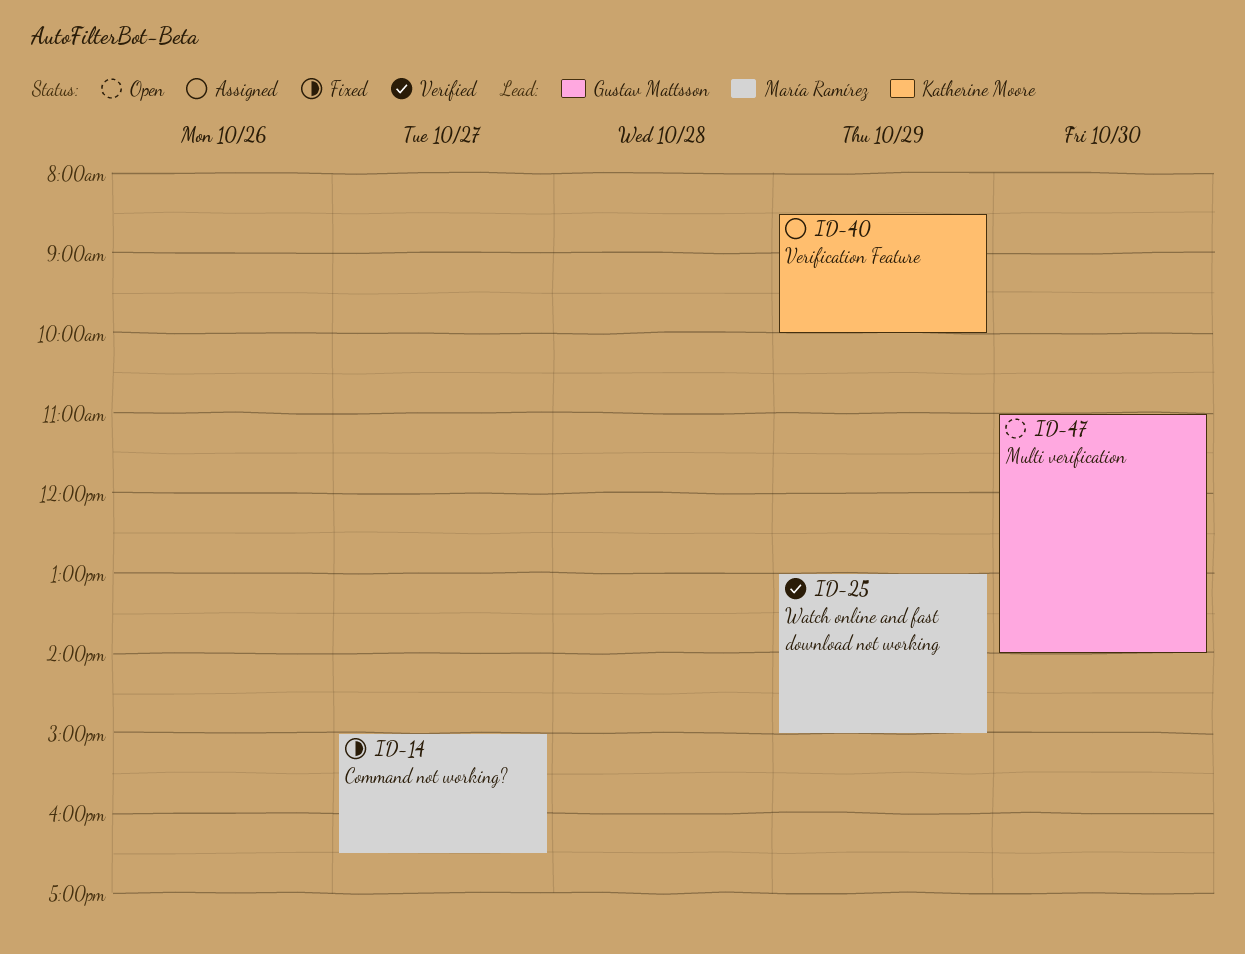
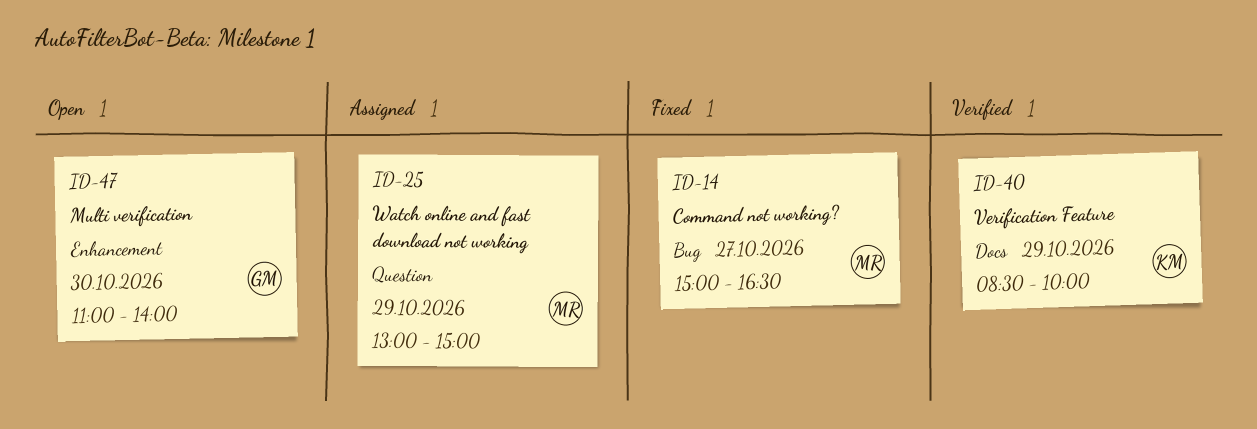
ID-25, status: Verified -> Assigned
ID-40, status: Assigned -> Verified

